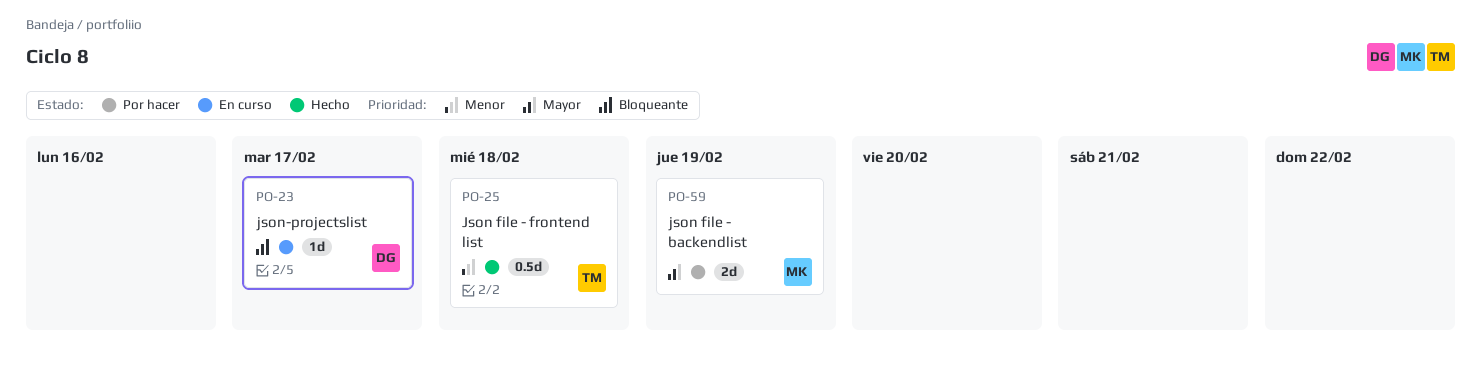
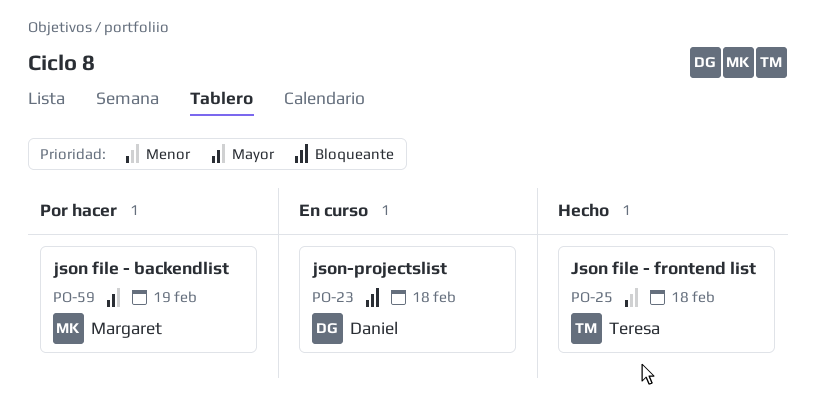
PO-23, due: Feb 17 -> Feb 18

